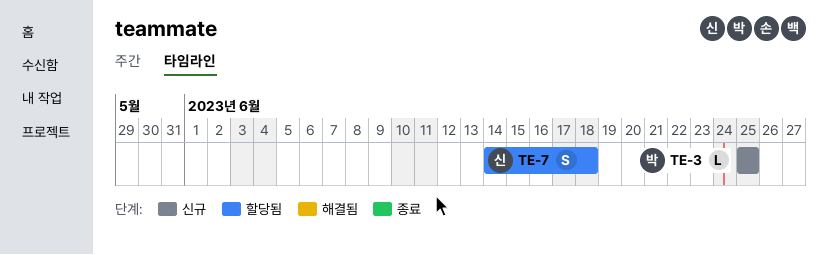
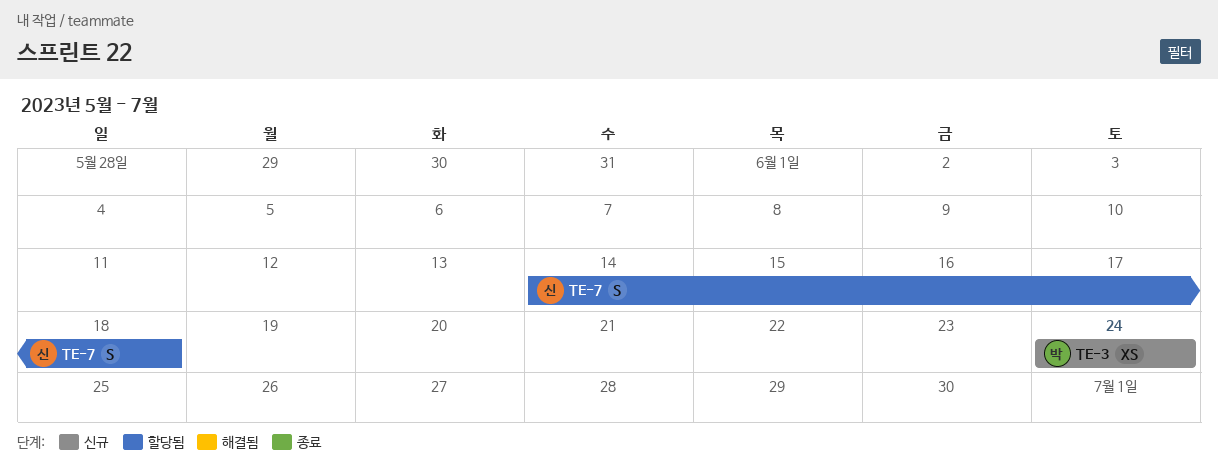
TE-3, estimate: L -> XS
TE-3, start: Jun 25 -> Jun 24
TE-3, due: Jun 25 -> Jun 24

